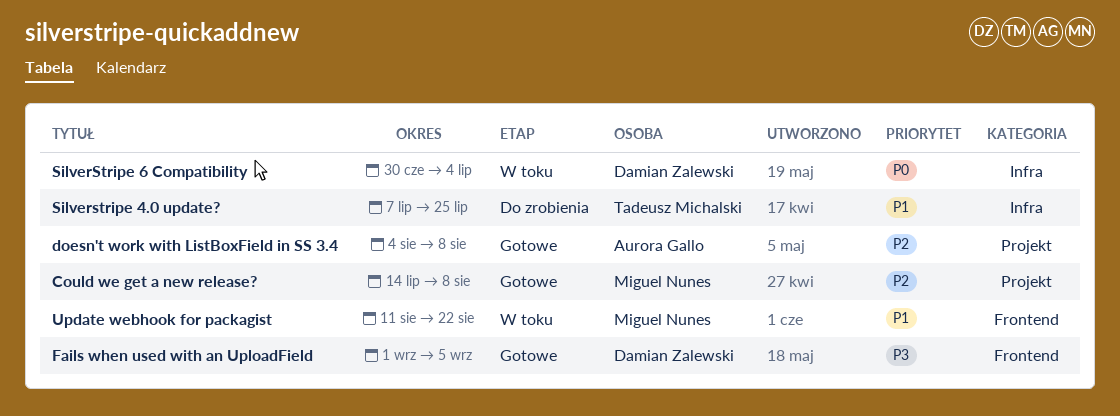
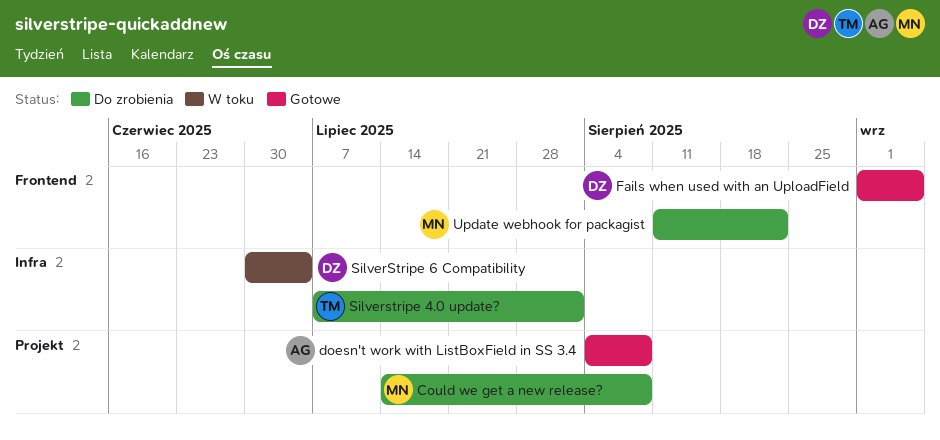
Could we get a new release?, status: Gotowe -> Do zrobienia
Silverstripe 4.0 update?, due: Jul 25 -> Aug 1
Update webhook for packagist, status: W toku -> Do zrobienia

